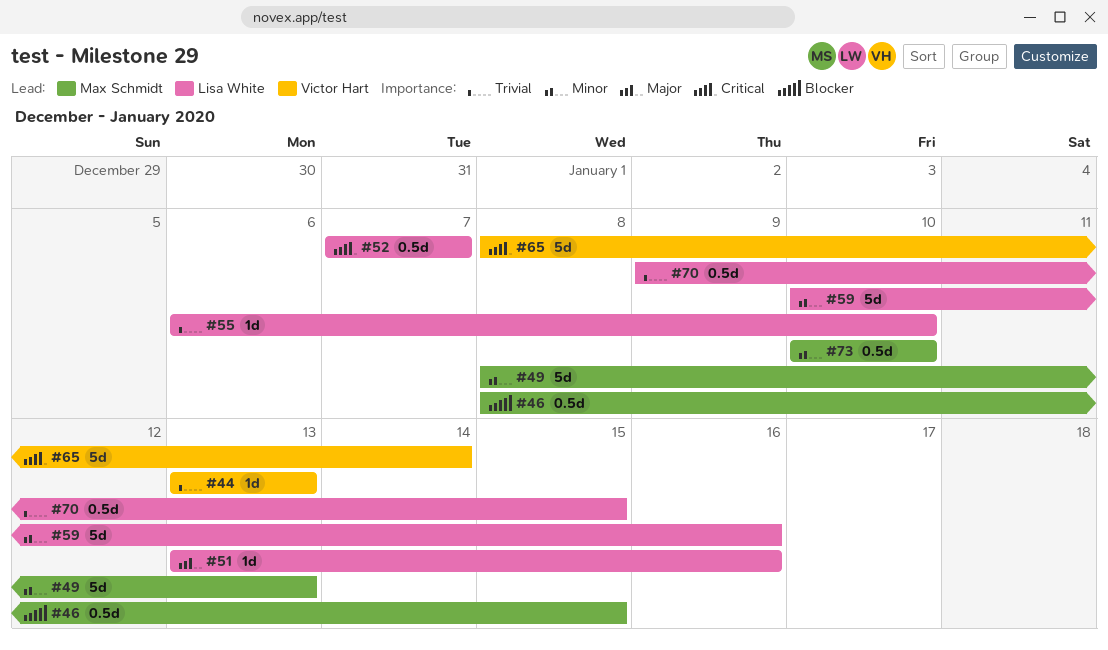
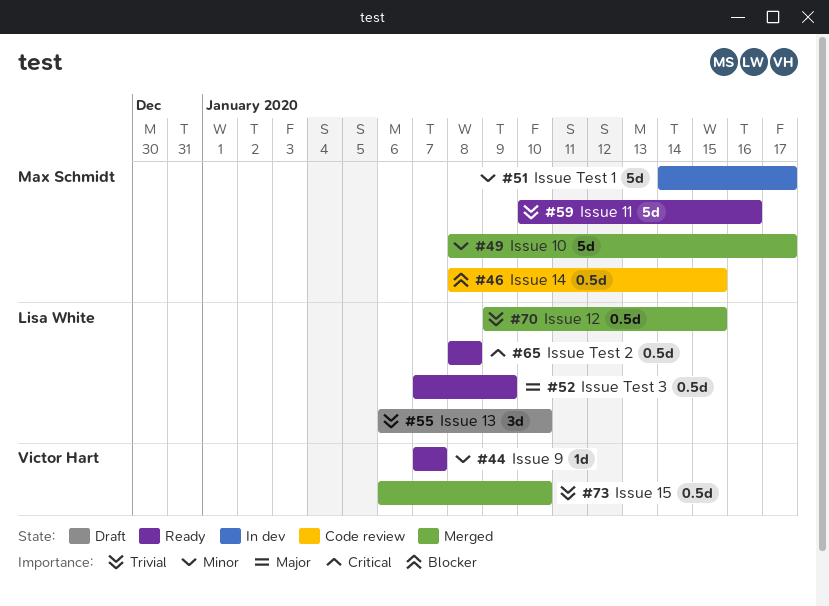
#44, priority: Trivial -> Minor
#44, start: Jan 13 -> Jan 7
#44, due: Jan 13 -> Jan 7
#49, due: Jan 13 -> Jan 17
#51, owner: Lisa White -> Max Schmidt
#51, priority: Major -> Minor
#51, estimate: 1d -> 5d
#51, start: Jan 13 -> Jan 14
#51, due: Jan 16 -> Jan 17
#52, priority: Critical -> Major
#52, due: Jan 7 -> Jan 9
#55, estimate: 1d -> 3d
#59, owner: Lisa White -> Max Schmidt
#59, priority: Minor -> Trivial
#65, owner: Victor Hart -> Lisa White
#65, estimate: 5d -> 0.5d
#65, due: Jan 14 -> Jan 8
#73, owner: Max Schmidt -> Victor Hart
#73, priority: Minor -> Trivial
#73, start: Jan 10 -> Jan 6

